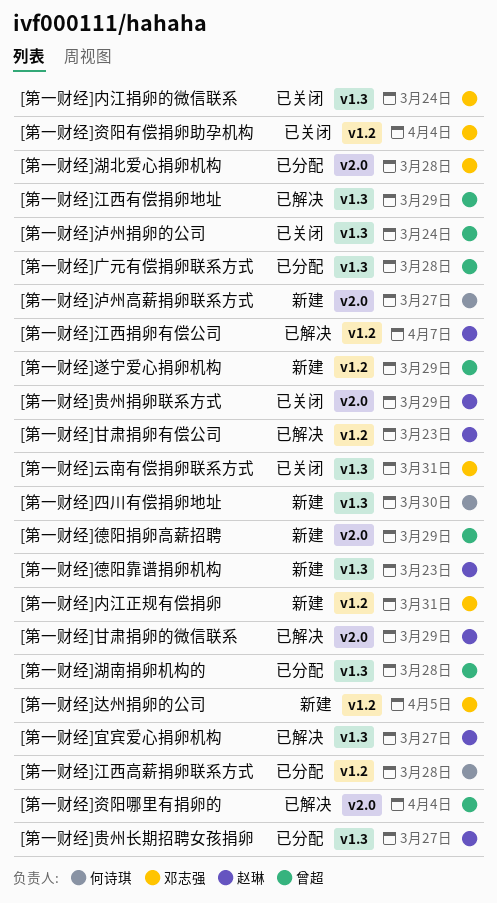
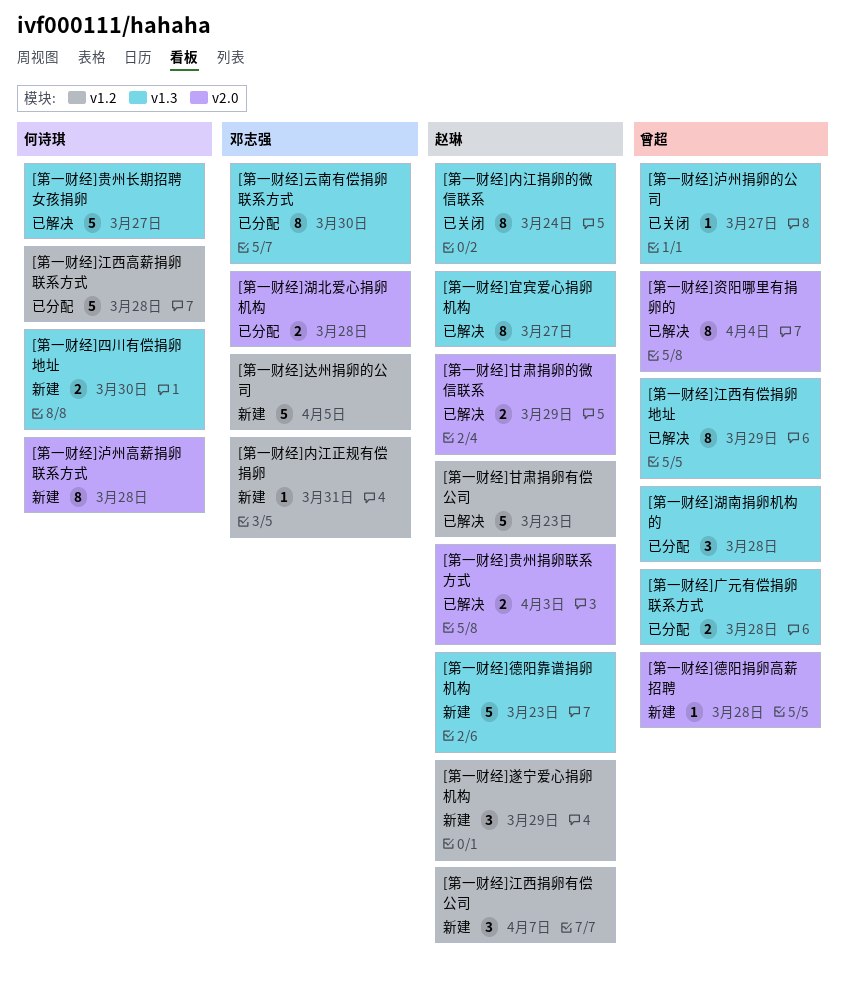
[第一财经]云南有偿捐卵联系方式, status: 已关闭 -> 已分配
[第一财经]云南有偿捐卵联系方式, due: Mar 31 -> Mar 30
[第一财经]内江捐卵的微信联系, owner: 邓志强 -> 赵琳
[第一财经]德阳捐卵高薪招聘, due: Mar 29 -> Mar 28
[第一财经]江西捐卵有偿公司, status: 已解决 -> 新建
[第一财经]泸州捐卵的公司, due: Mar 24 -> Mar 27
[第一财经]泸州高薪捐卵联系方式, due: Mar 27 -> Mar 28
[第一财经]贵州捐卵联系方式, status: 已关闭 -> 已解决
[第一财经]贵州捐卵联系方式, due: Mar 29 -> Apr 3
[第一财经]贵州长期招聘女孩捐卵, status: 已分配 -> 已解决
[第一财经]贵州长期招聘女孩捐卵, owner: 赵琳 -> 何诗琪
[第一财经]资阳有偿捐卵助孕机构: present -> none
[第一财经]遂宁爱心捐卵机构, owner: 曾超 -> 赵琳

